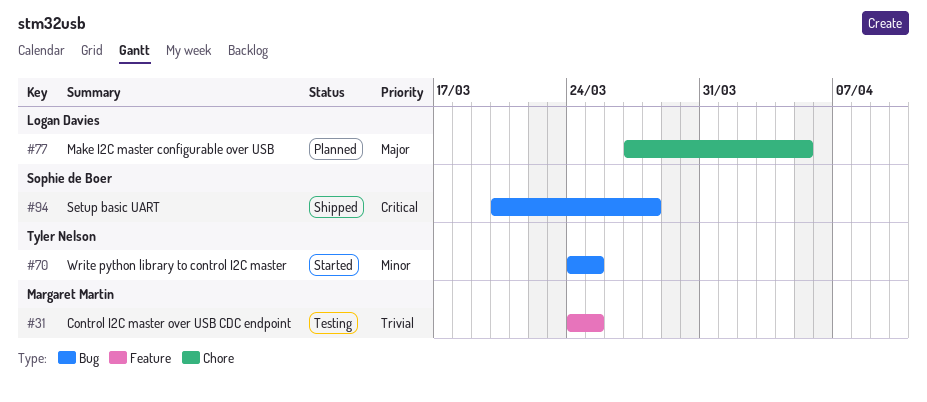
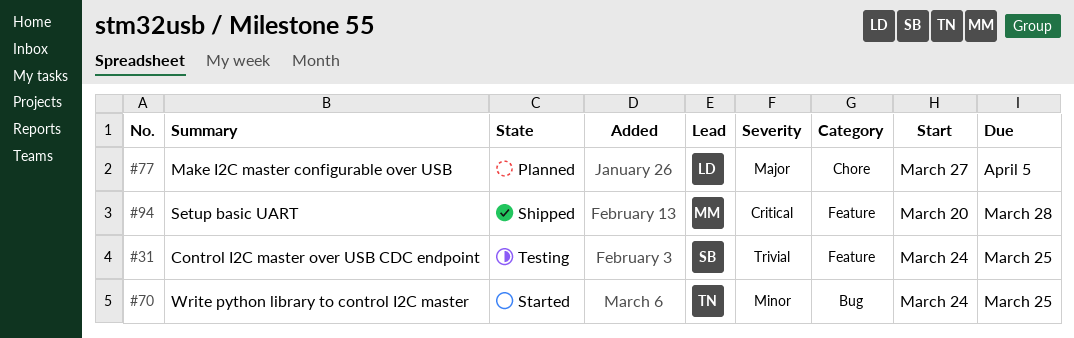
#31, owner: Margaret Martin -> Sophie de Boer
#94, owner: Sophie de Boer -> Margaret Martin
#94, label: Bug -> Feature

